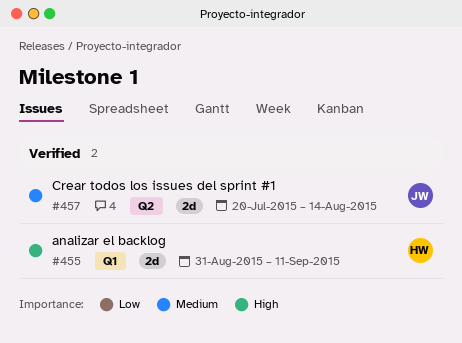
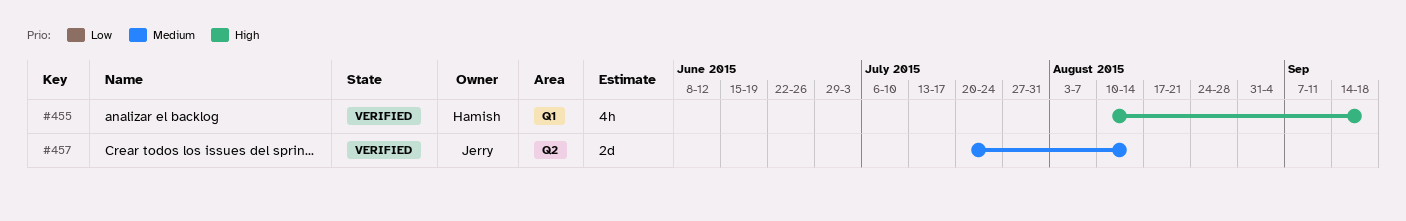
#455, estimate: 2d -> 4h
#455, start: Aug 31 -> Aug 10
#455, due: Sep 11 -> Sep 18

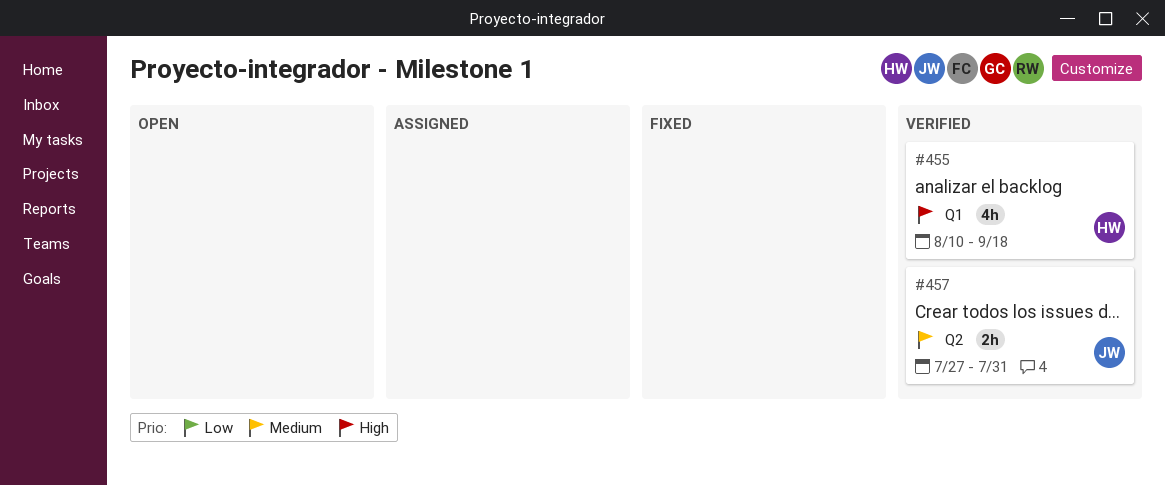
#457, estimate: 2d -> 2h
#457, start: Jul 20 -> Jul 27
#457, due: Aug 14 -> Jul 31

